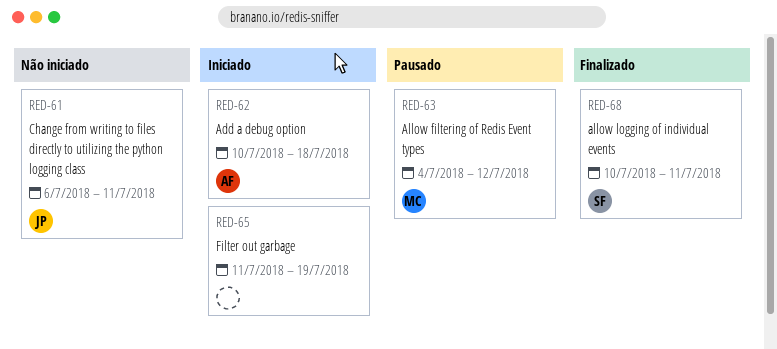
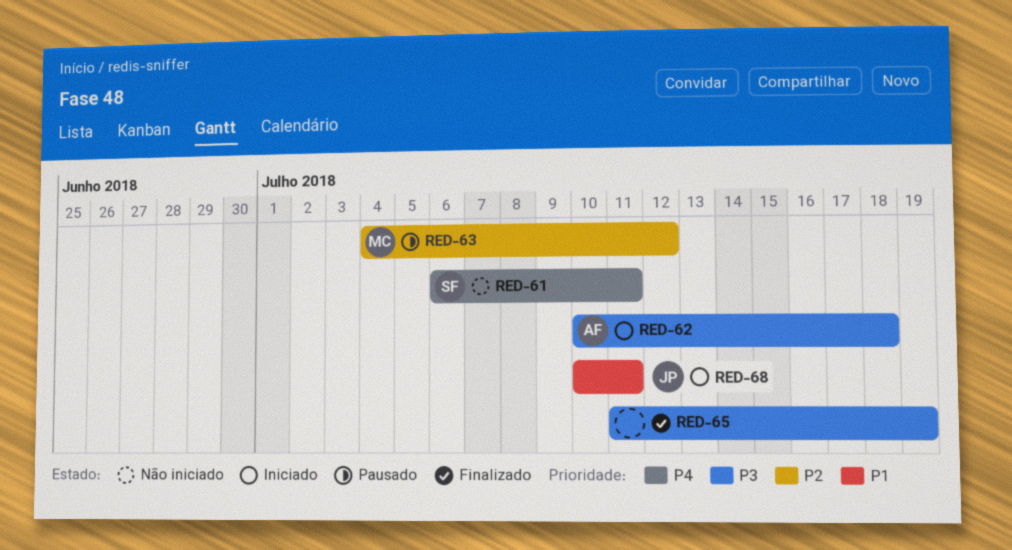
RED-61, owner: JP -> SF
RED-65, status: Iniciado -> Finalizado
RED-68, status: Finalizado -> Iniciado
RED-68, owner: SF -> JP

